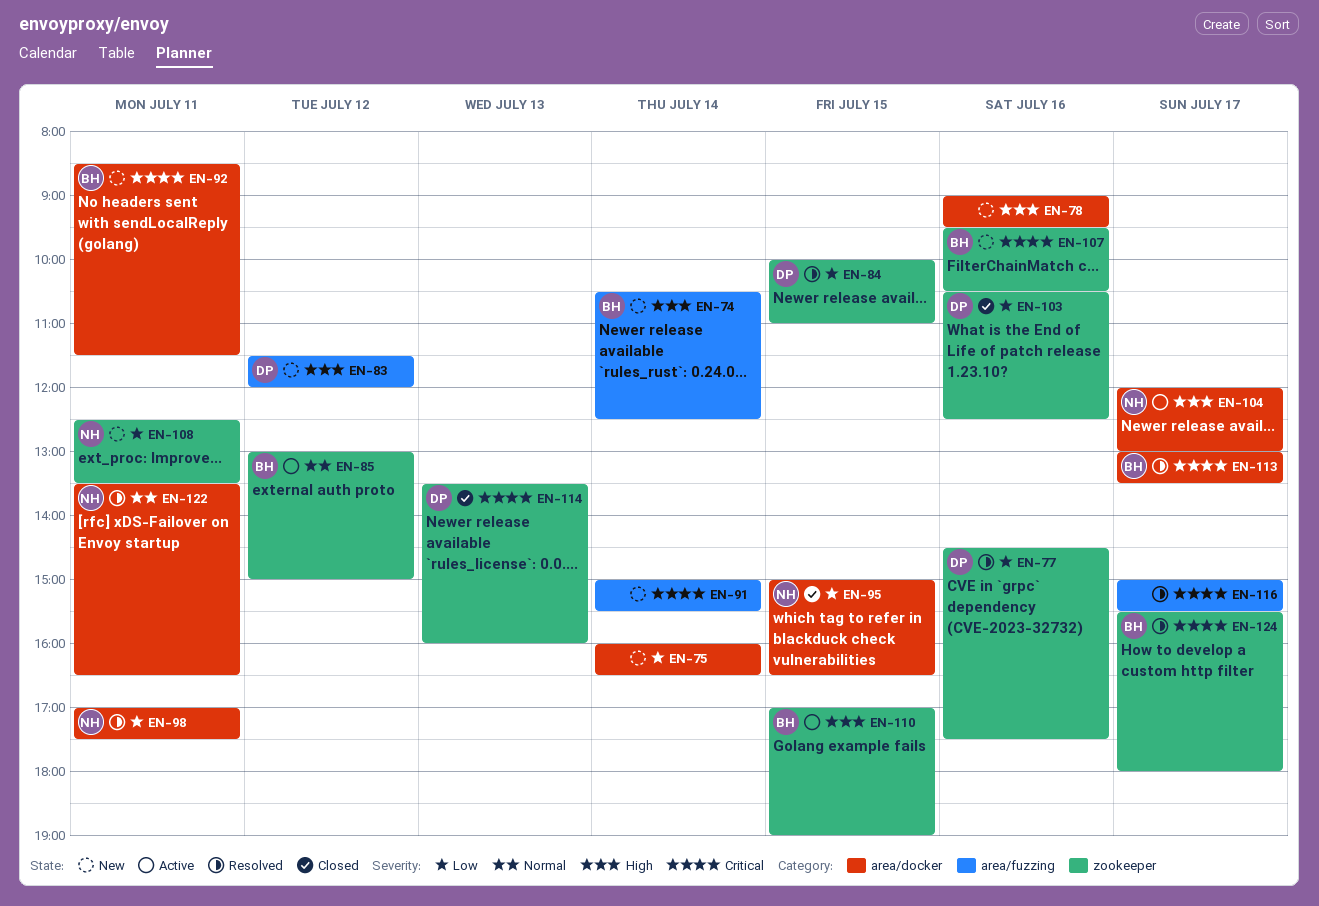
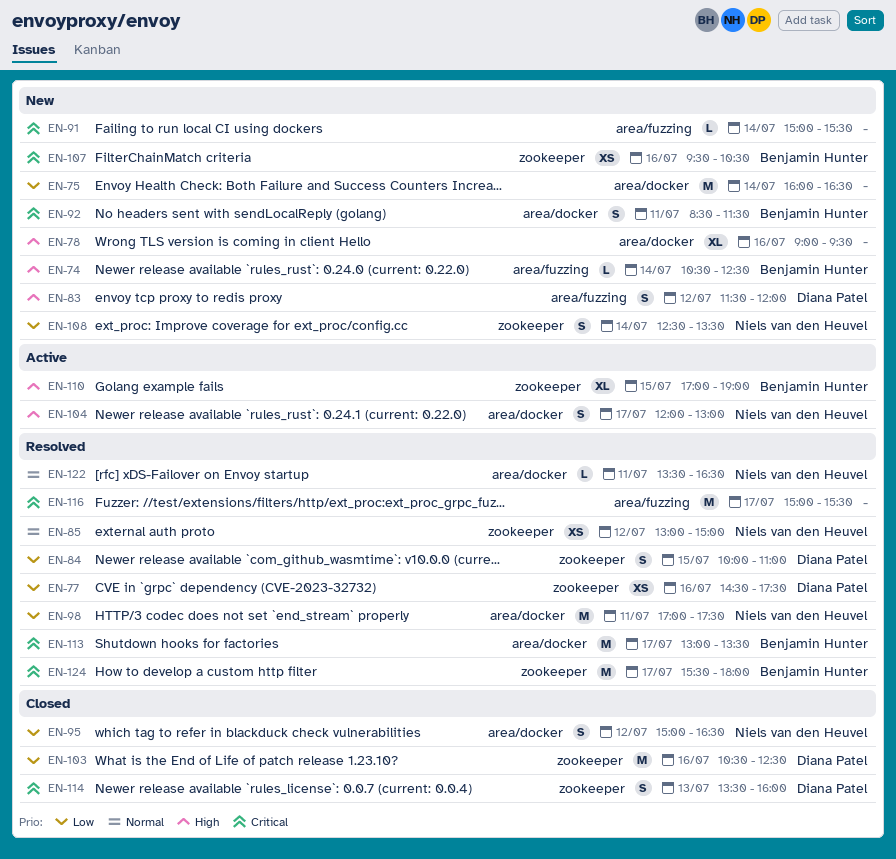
EN-85, status: Active -> Resolved
EN-85, owner: Benjamin Hunter -> Niels van den Heuvel
EN-95, day: Jul 15 -> Jul 12
EN-108, day: Jul 11 -> Jul 14

